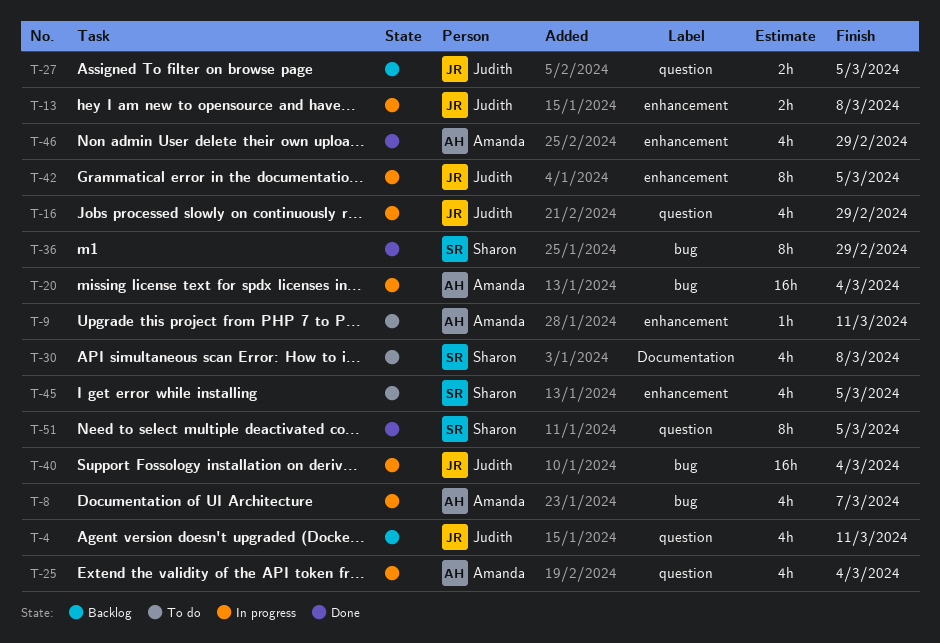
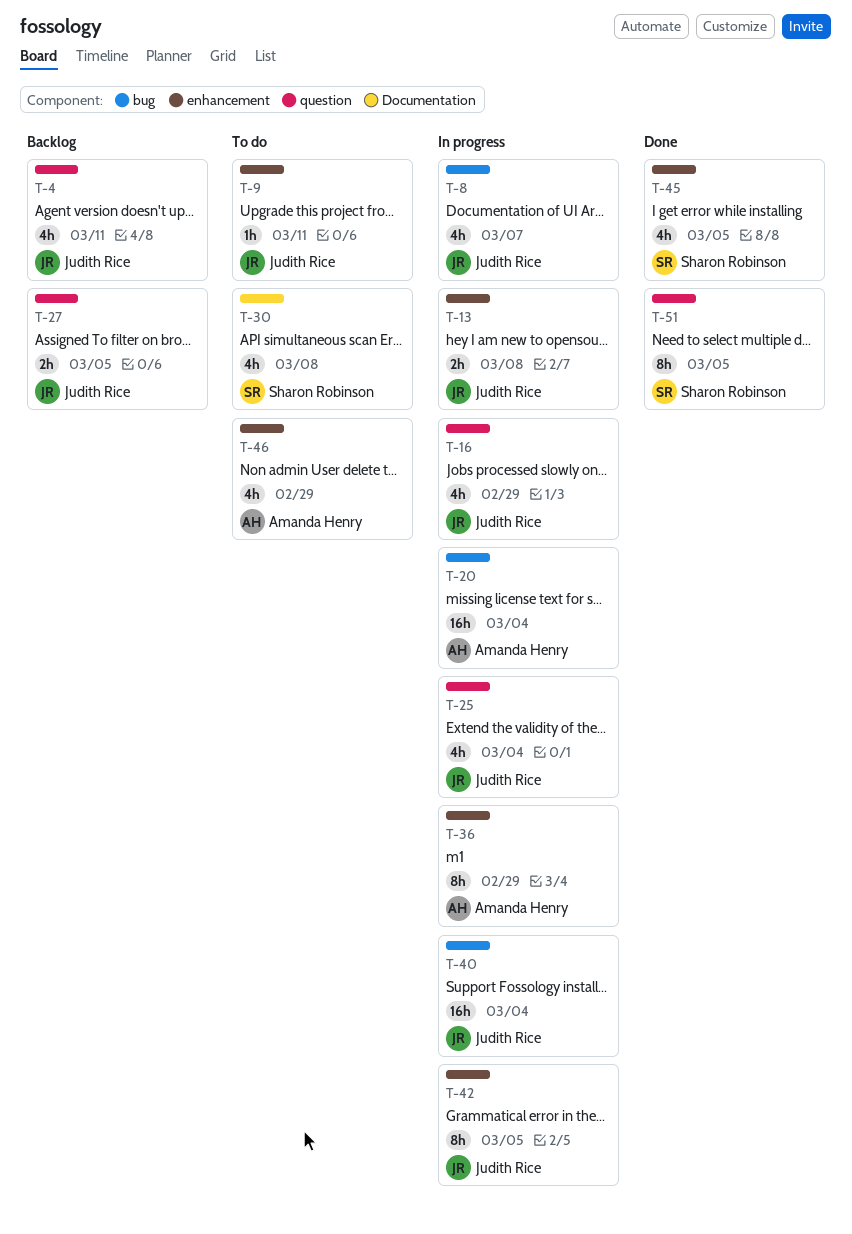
T-8, owner: Amanda Henry -> Judith Rice
T-9, owner: Amanda Henry -> Judith Rice
T-25, owner: Amanda Henry -> Judith Rice
T-36, status: Done -> In progress
T-36, owner: Sharon Robinson -> Amanda Henry
T-36, label: bug -> enhancement
T-45, status: To do -> Done
T-46, status: Done -> To do

